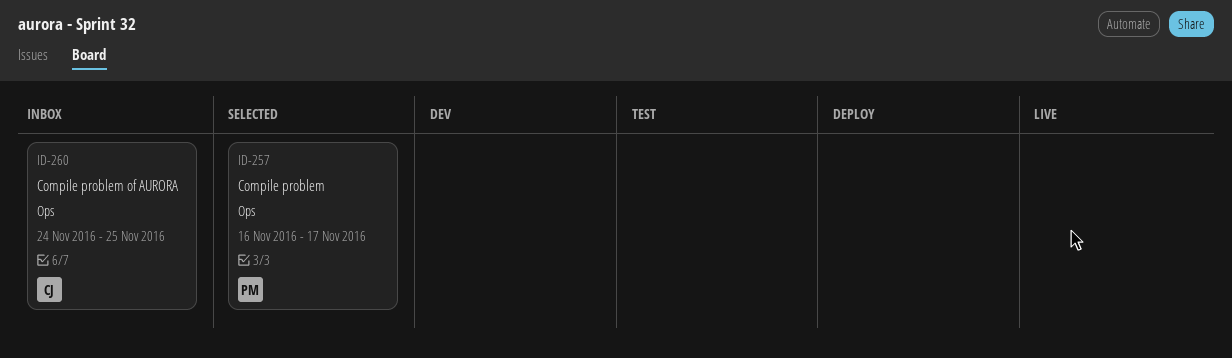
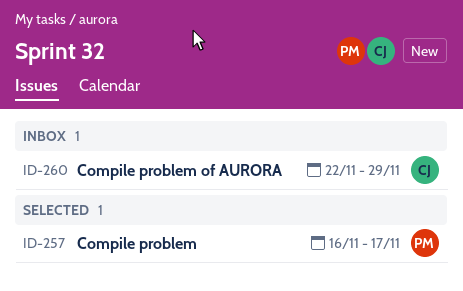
ID-260, start: Nov 24 -> Nov 22
ID-260, due: Nov 25 -> Nov 29

